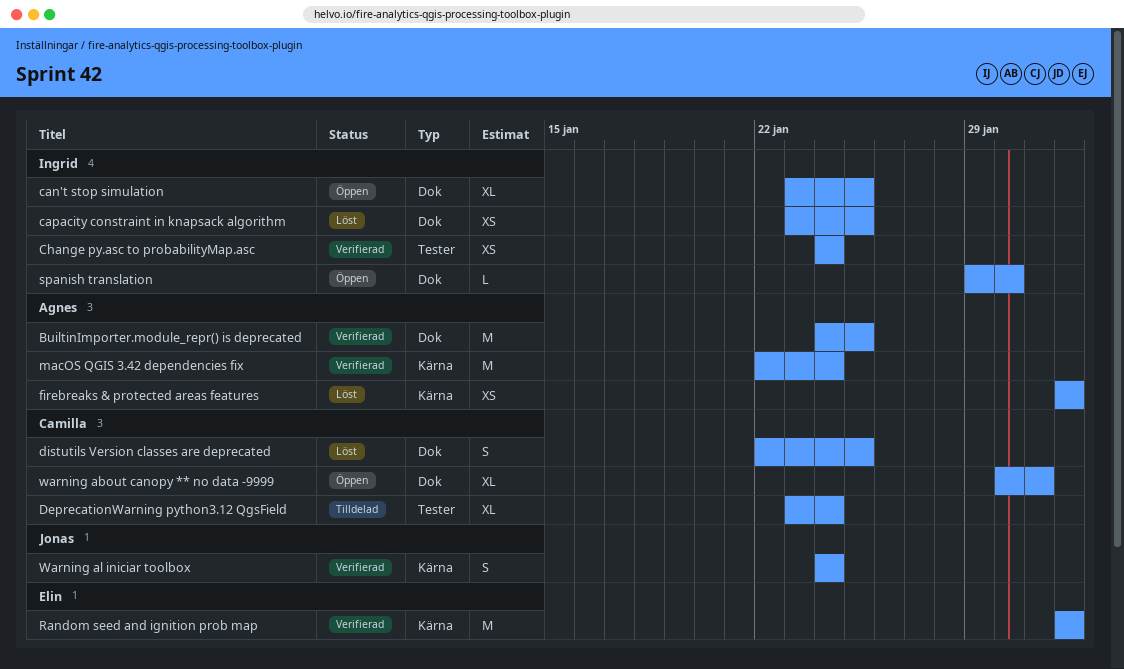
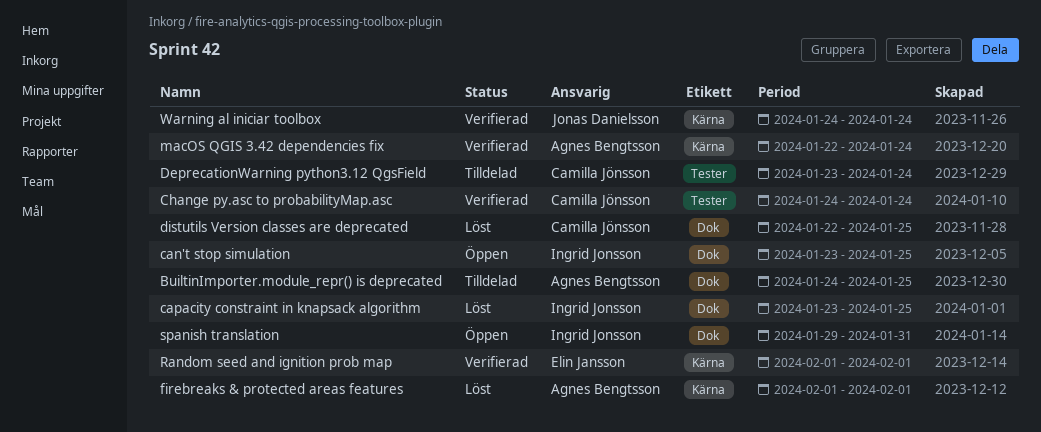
BuiltinImporter.module_repr() is deprecated, status: Verifierad -> Tilldelad
Change py.asc to probabilityMap.asc, owner: Ingrid Jonsson -> Camilla Jönsson
spanish translation, due: Jan 30 -> Jan 31
warning about canopy ** no data -9999: present -> none

